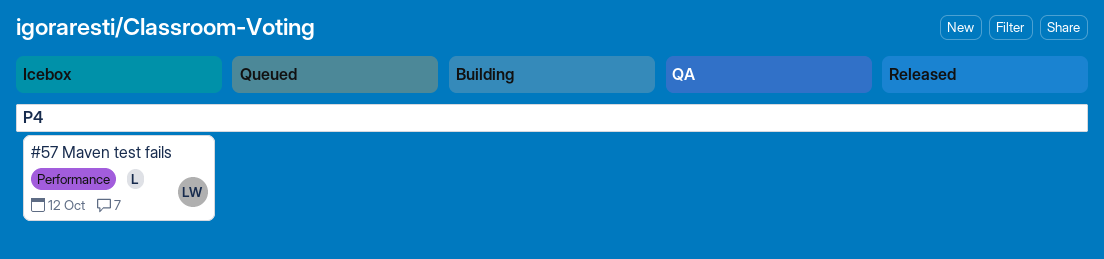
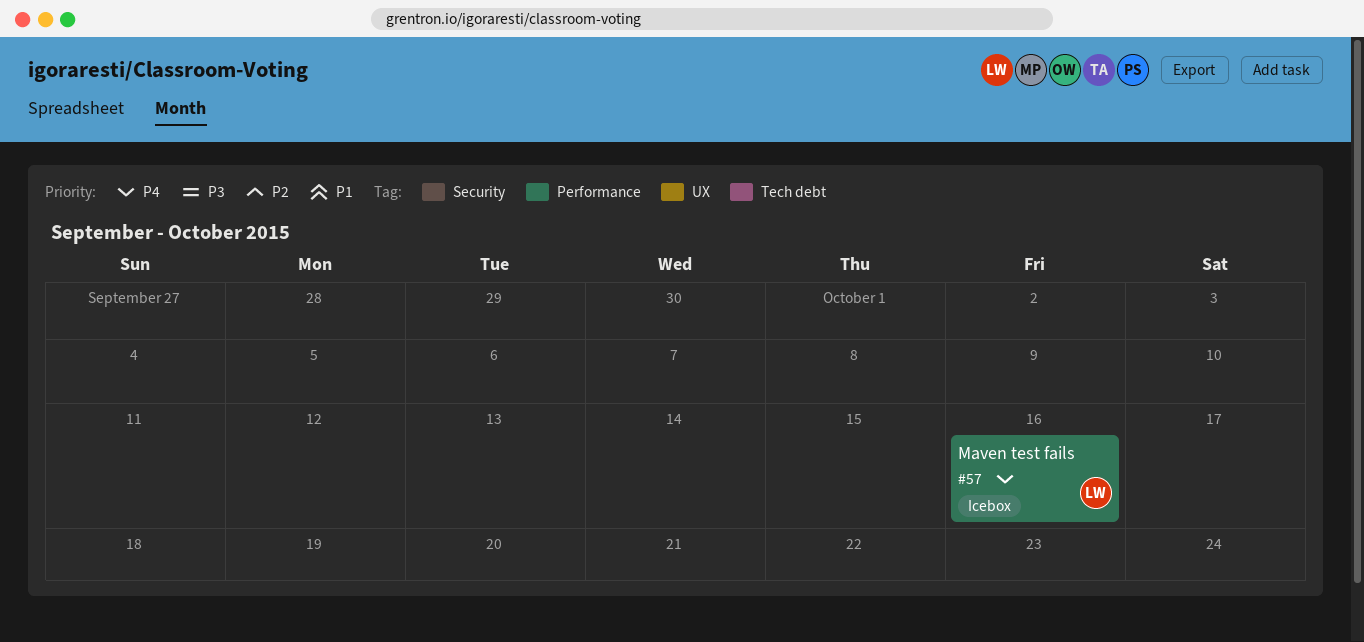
#57, due: Oct 12 -> Oct 16

